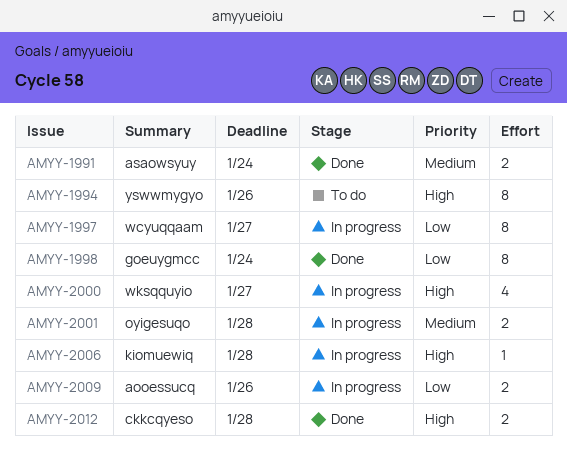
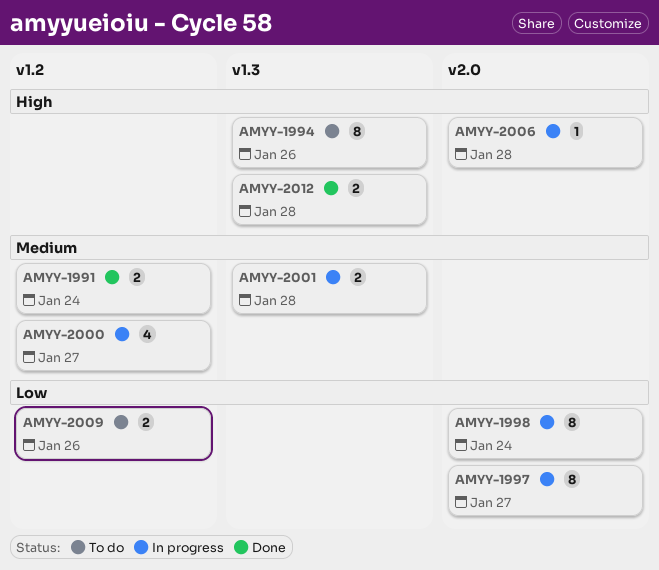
AMYY-1998, status: Done -> In progress
AMYY-2000, priority: High -> Medium
AMYY-2009, status: In progress -> To do

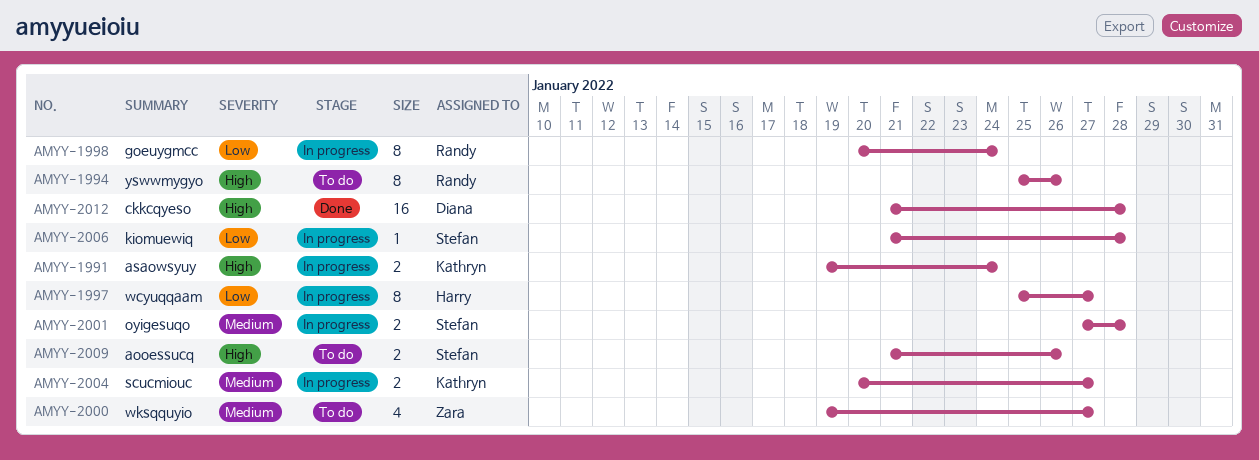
AMYY-1991, status: Done -> In progress
AMYY-1991, priority: Medium -> High
AMYY-2000, status: In progress -> To do
AMYY-2004: none -> present
AMYY-2006, priority: High -> Low
AMYY-2009, priority: Low -> High
AMYY-2012, estimate: 2 -> 16

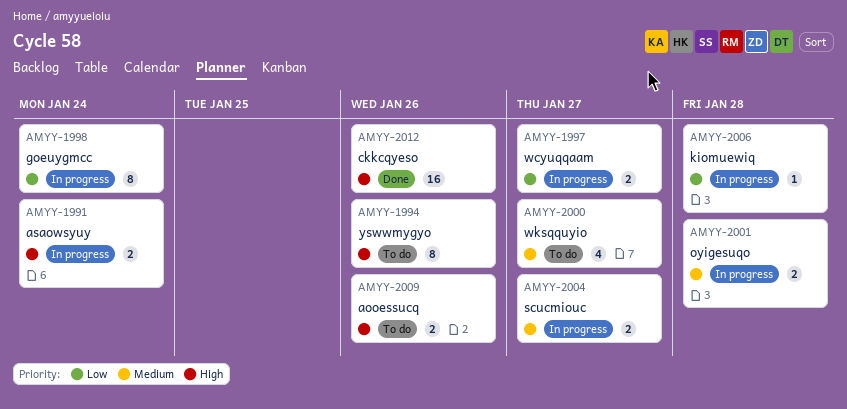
AMYY-1997, estimate: 8 -> 2
AMYY-2012, due: Jan 28 -> Jan 26

